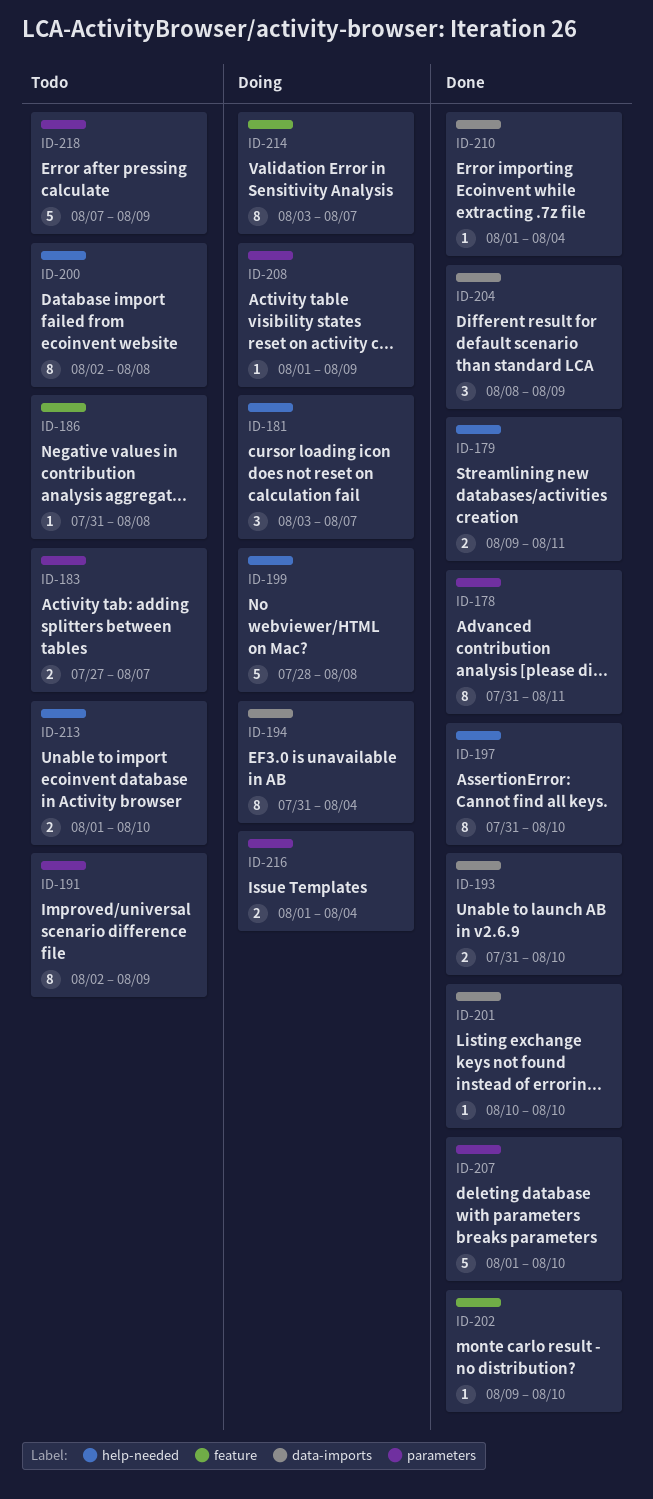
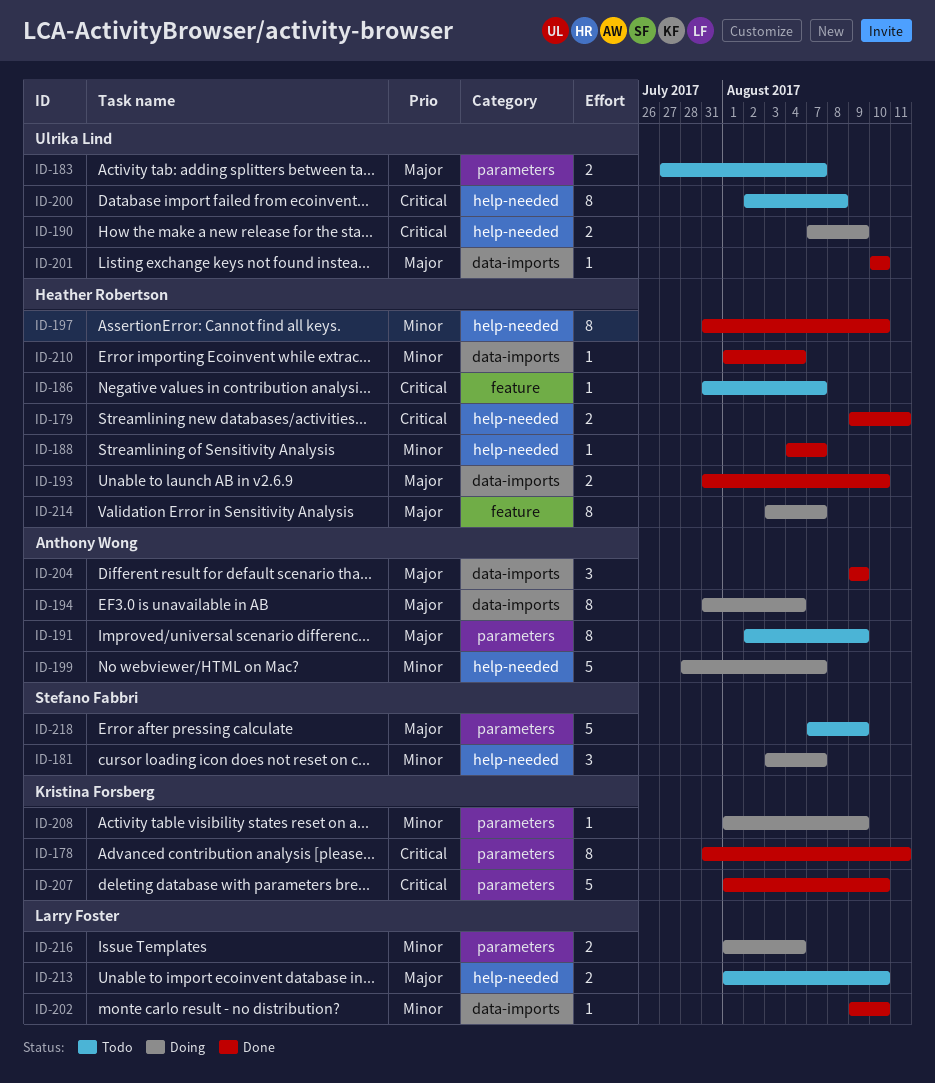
ID-186, due: Aug 8 -> Aug 7
ID-188: none -> present
ID-190: none -> present
ID-199, due: Aug 8 -> Aug 7
ID-202, label: feature -> data-imports
ID-204, start: Aug 8 -> Aug 9

